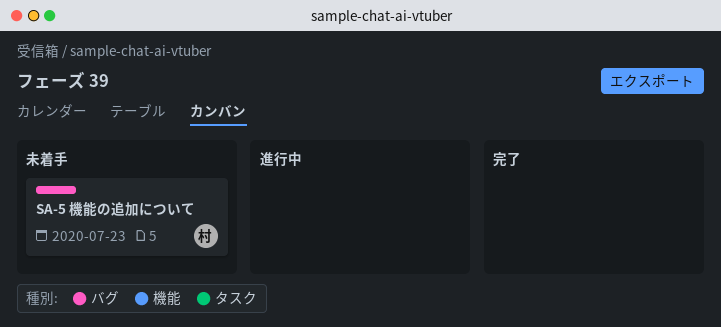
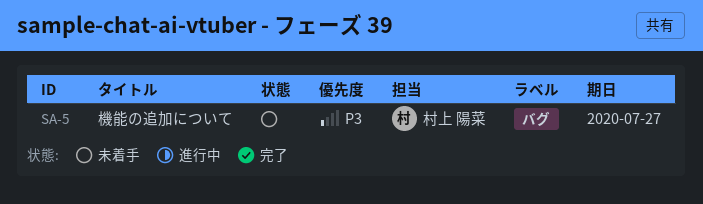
SA-5, due: Jul 23 -> Jul 27

